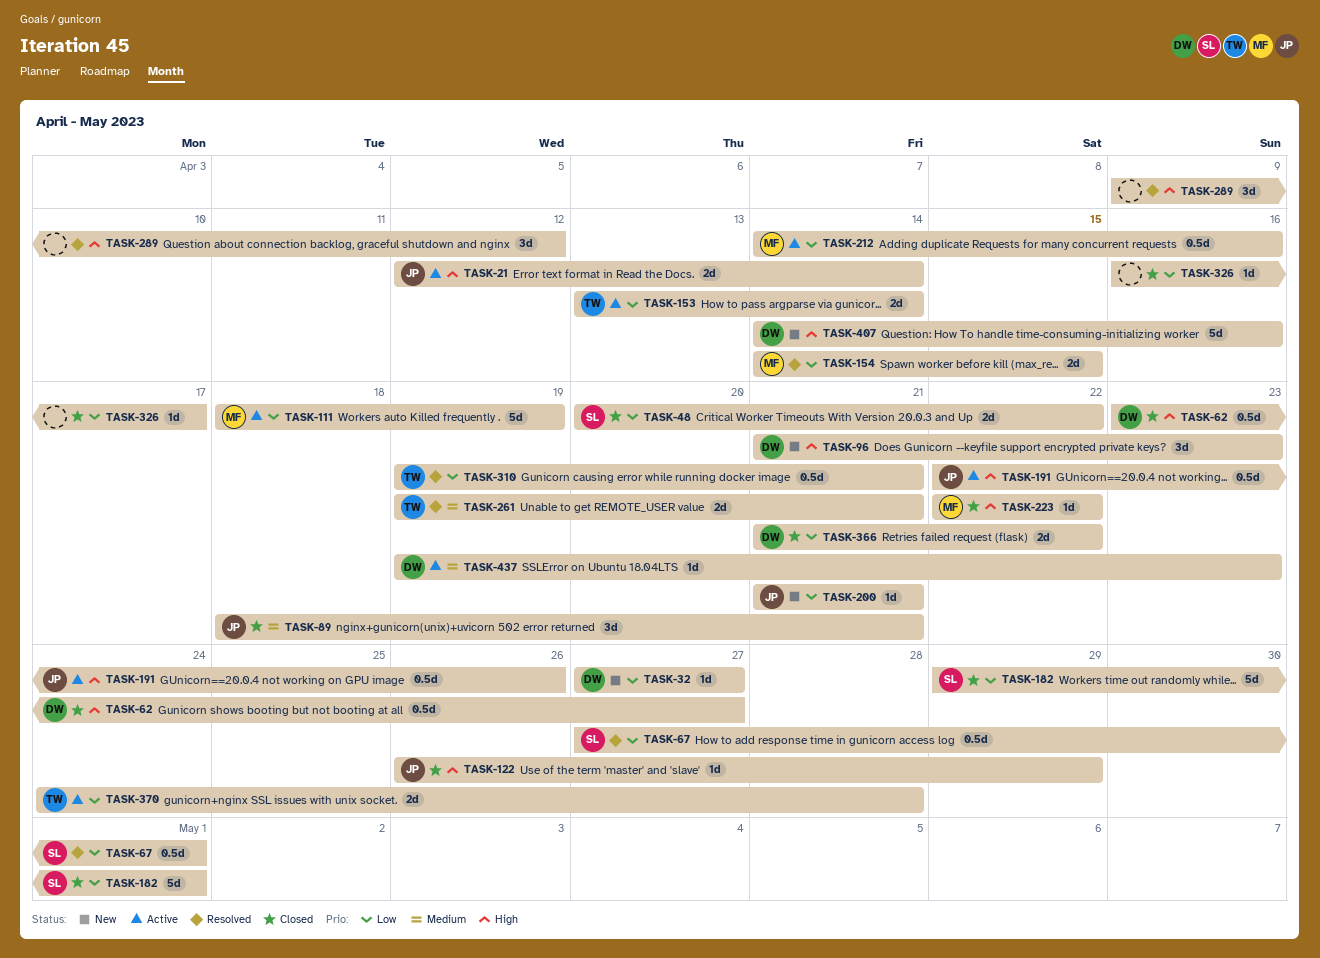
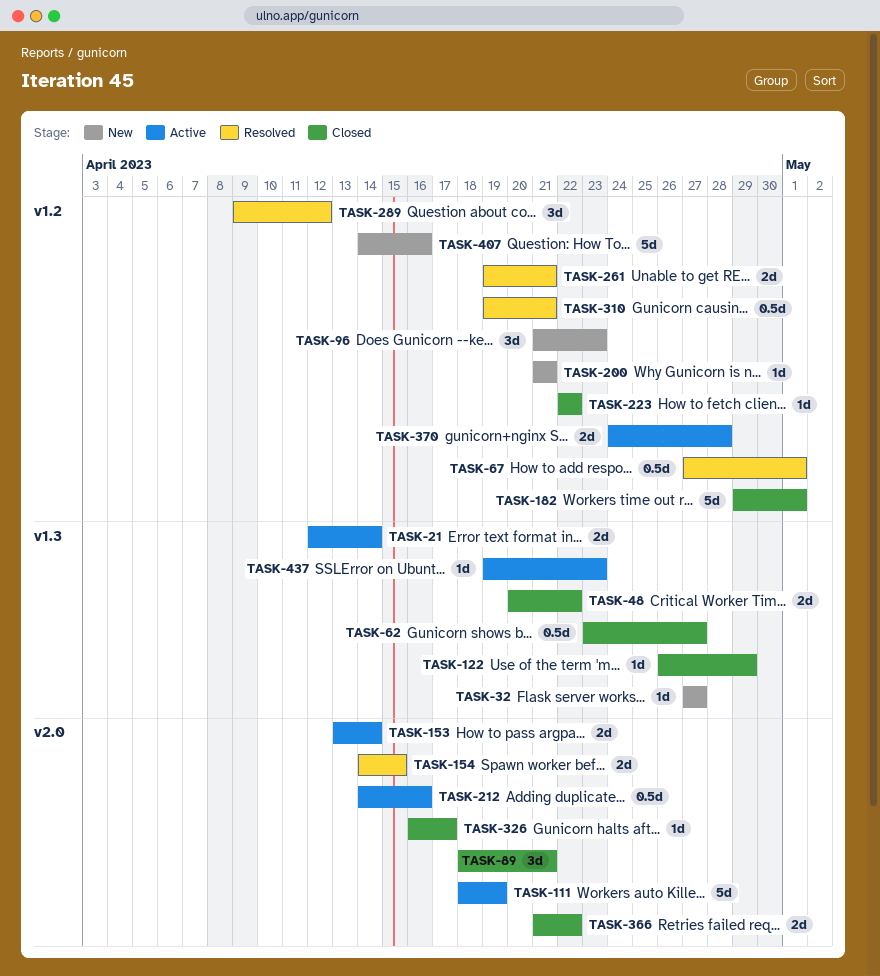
TASK-191: present -> none

